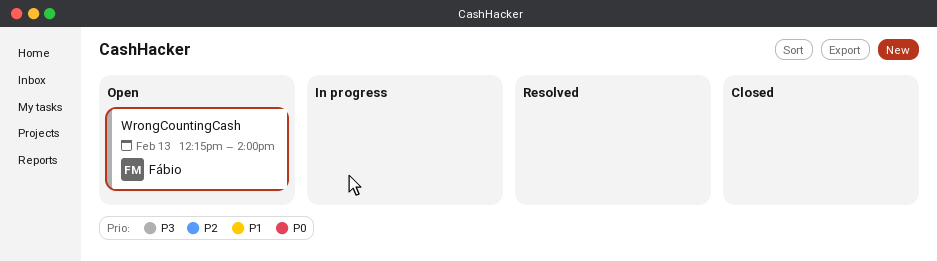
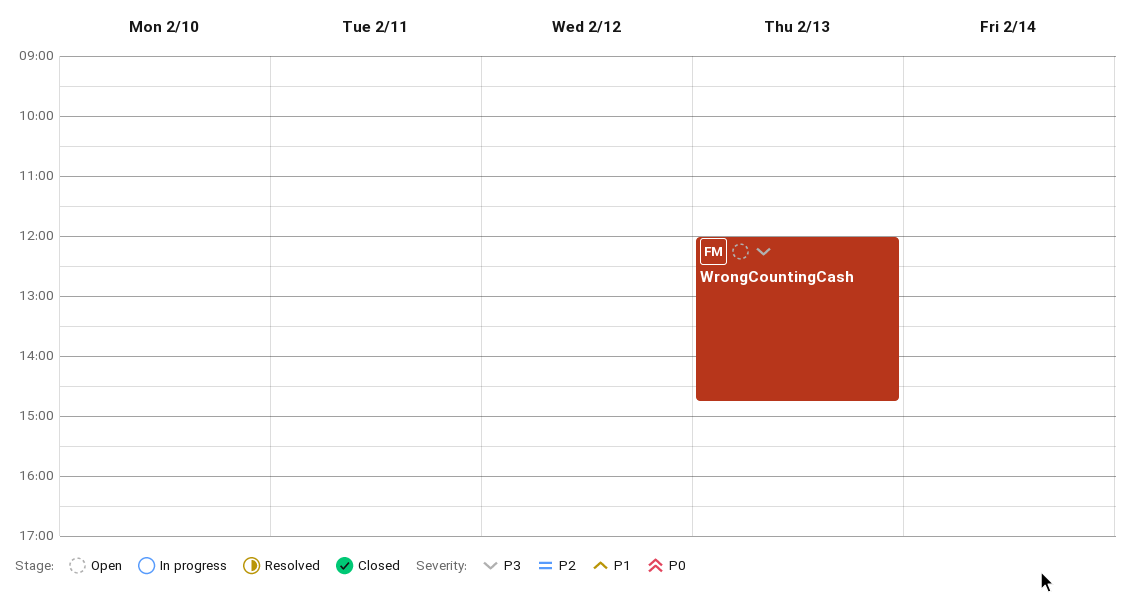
WrongCountingCash, begins: 12:15 -> 12:00
WrongCountingCash, ends: 14:00 -> 14:45

